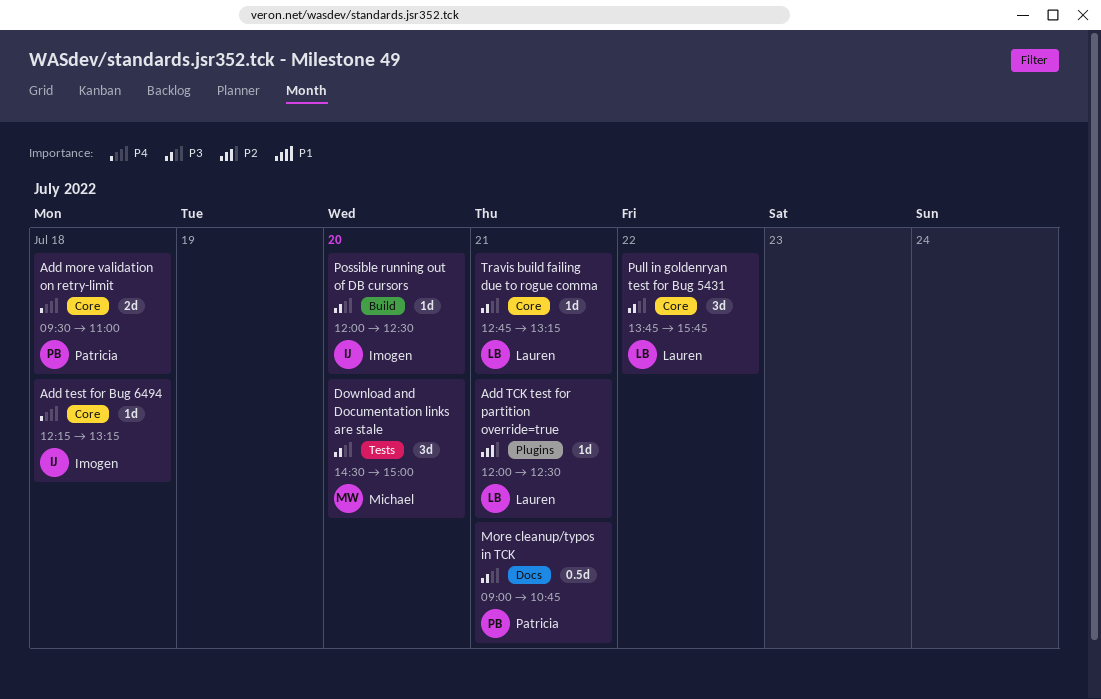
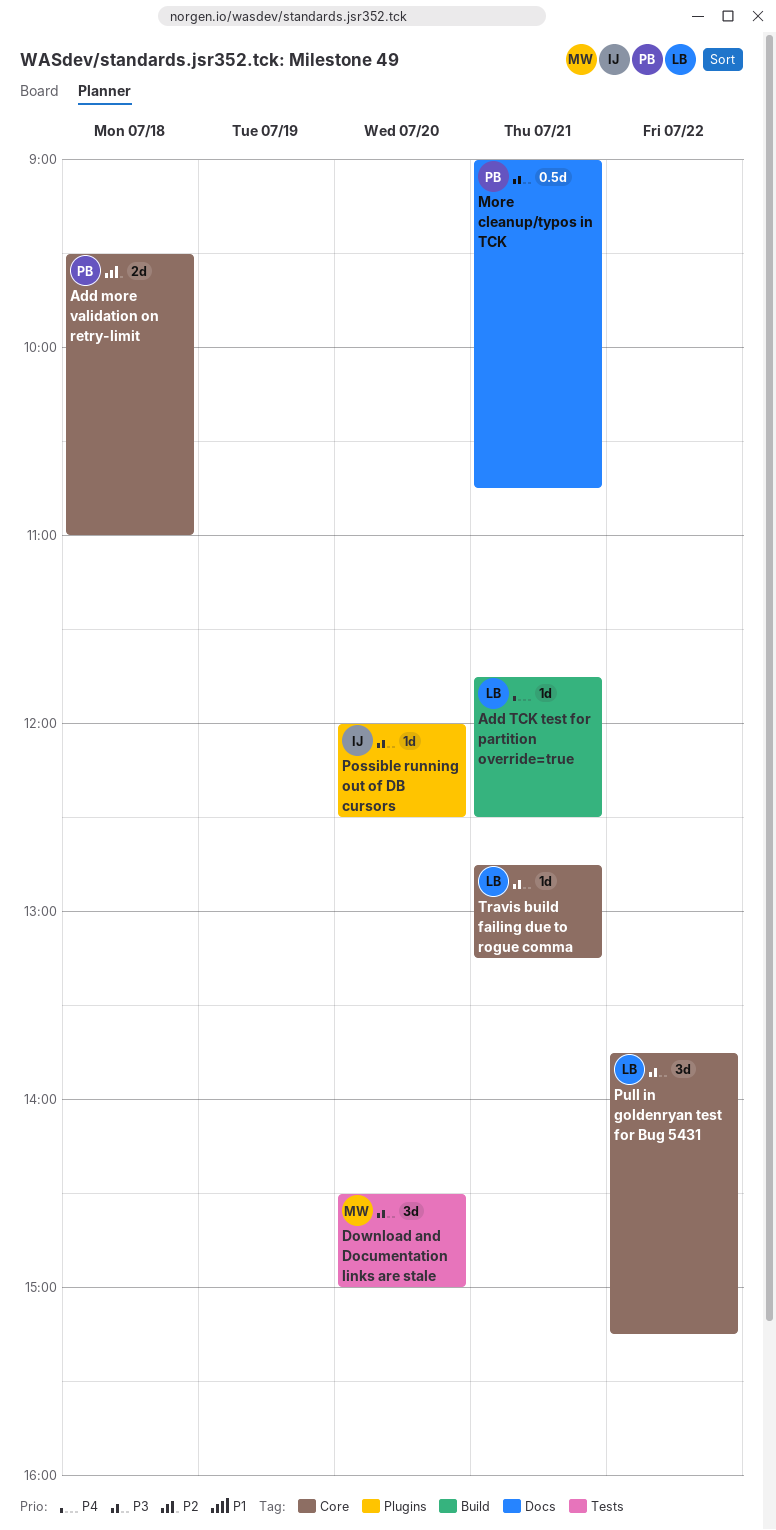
Add more validation on retry-limit, priority: P4 -> P2
Add TCK test for partition override=true, priority: P2 -> P4
Add TCK test for partition override=true, label: Plugins -> Build
Add TCK test for partition override=true, begins: 12:00 -> 11:45
Add test for Bug 6494: present -> none
Possible running out of DB cursors, label: Build -> Plugins
Pull in goldenryan test for Bug 5431, ends: 15:45 -> 15:15

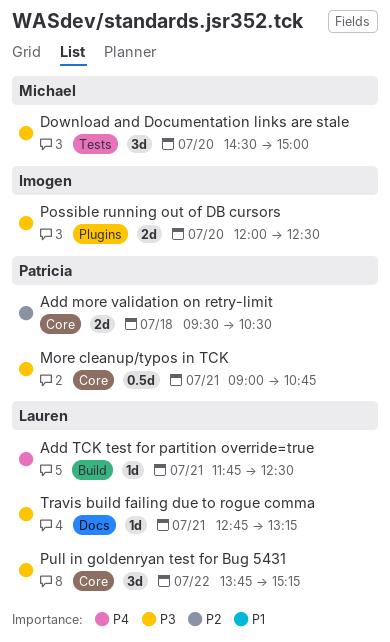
Add more validation on retry-limit, ends: 11:00 -> 10:30
More cleanup/typos in TCK, label: Docs -> Core
Possible running out of DB cursors, estimate: 1d -> 2d
Travis build failing due to rogue comma, label: Core -> Docs

